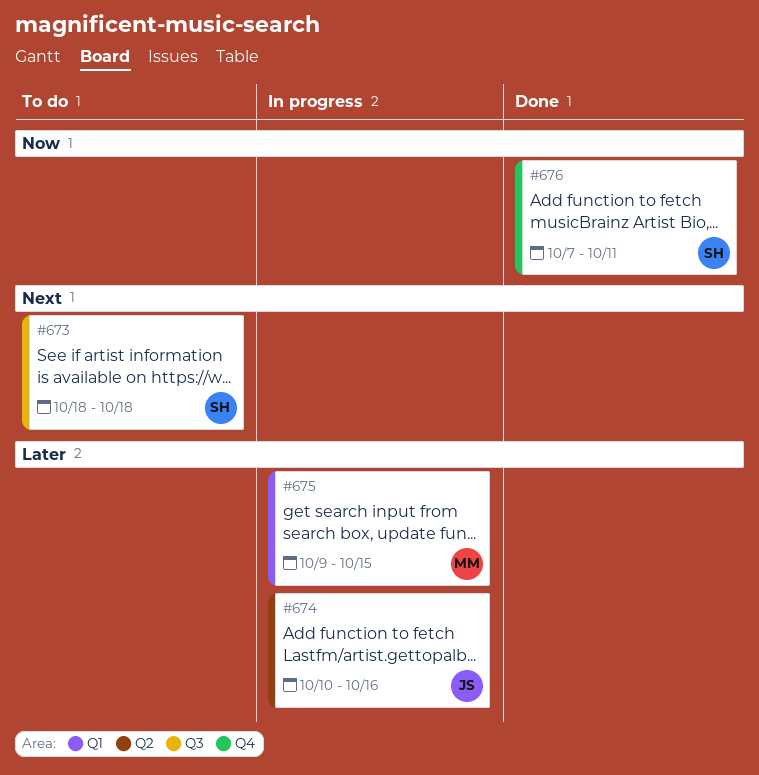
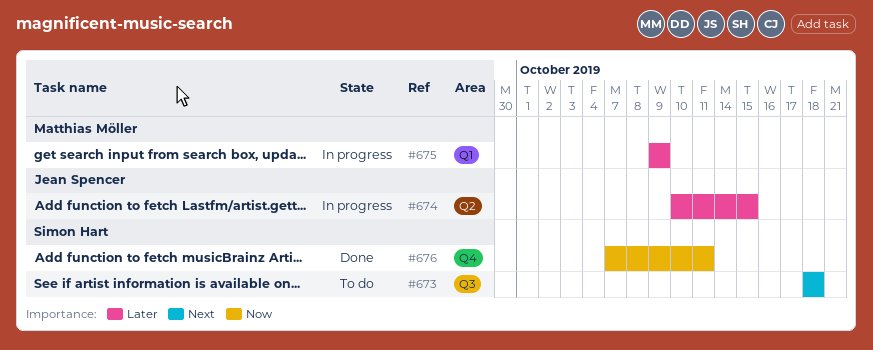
#674, due: Oct 16 -> Oct 15
#675, due: Oct 15 -> Oct 9

